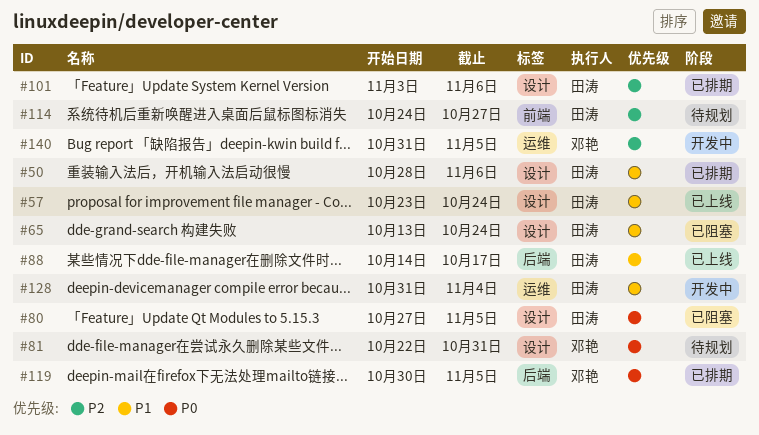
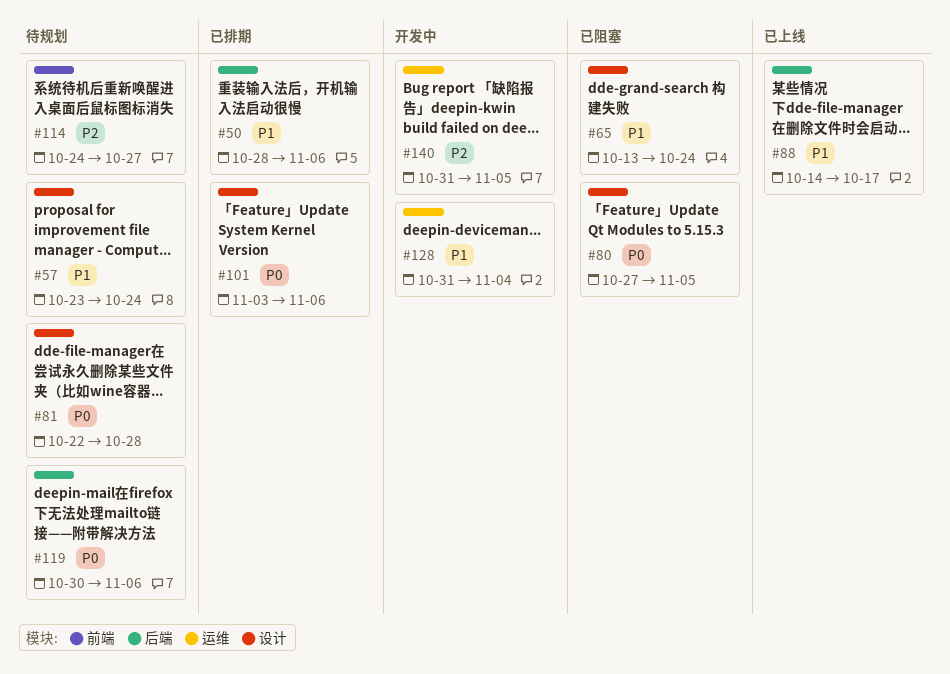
#50, label: 设计 -> 后端
#57, status: 已上线 -> 待规划
#81, due: Oct 31 -> Oct 28
#101, priority: P2 -> P0
#119, status: 已排期 -> 待规划
#119, due: Nov 5 -> Nov 6

